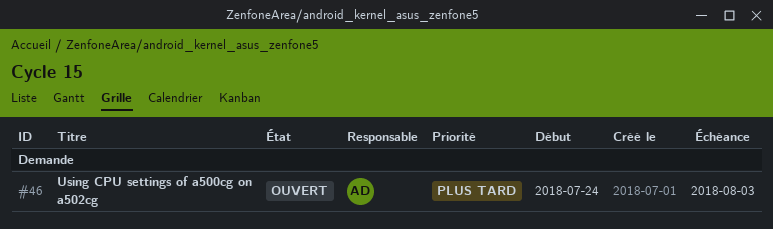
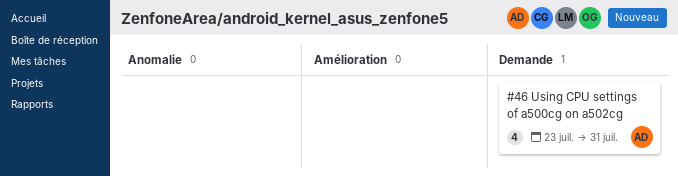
#46, start: Jul 24 -> Jul 23
#46, due: Aug 3 -> Jul 31

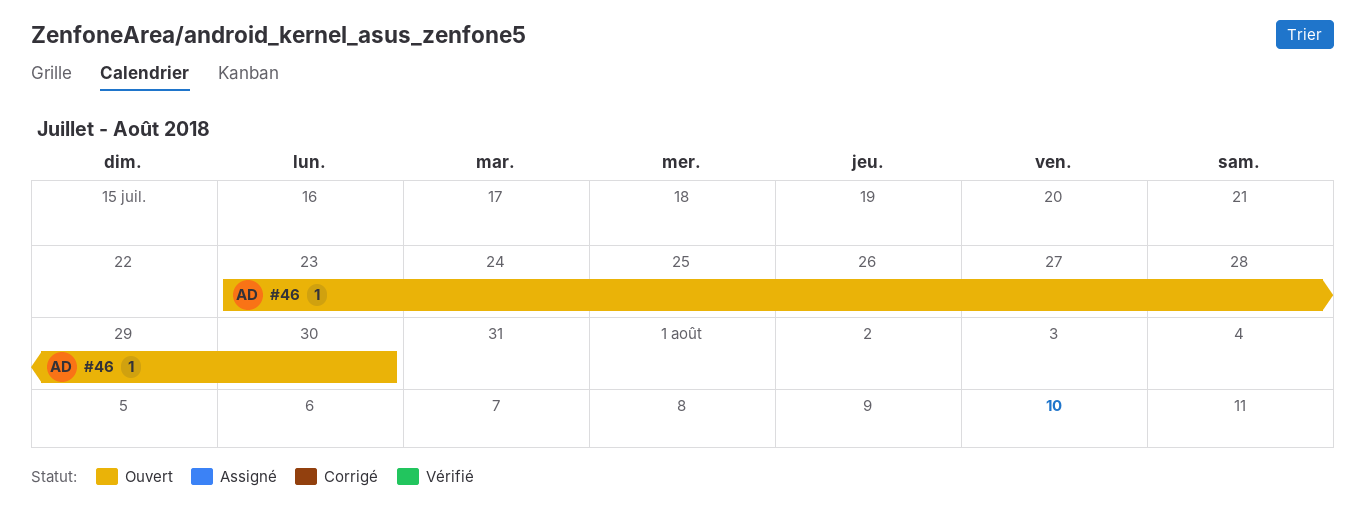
#46, estimate: 4 -> 1
#46, due: Jul 31 -> Jul 30

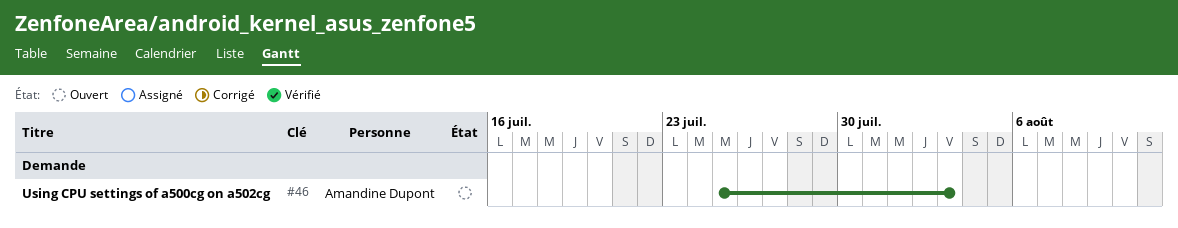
#46, start: Jul 23 -> Jul 25
#46, due: Jul 30 -> Aug 3

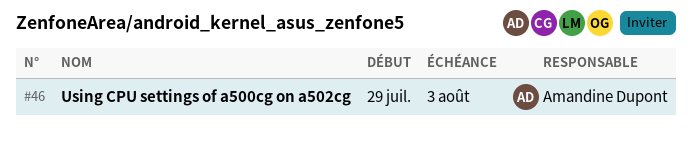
#46, start: Jul 25 -> Jul 29

